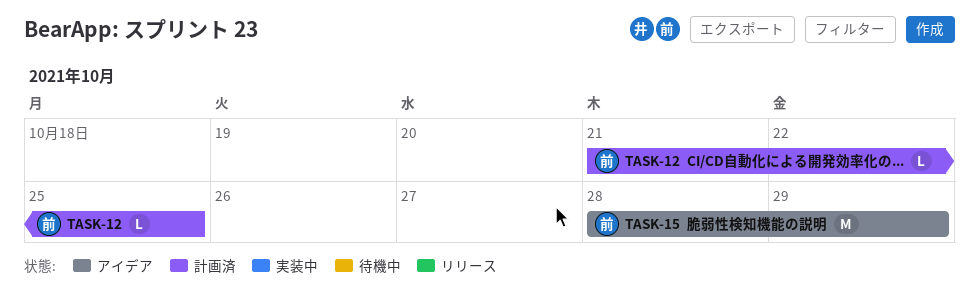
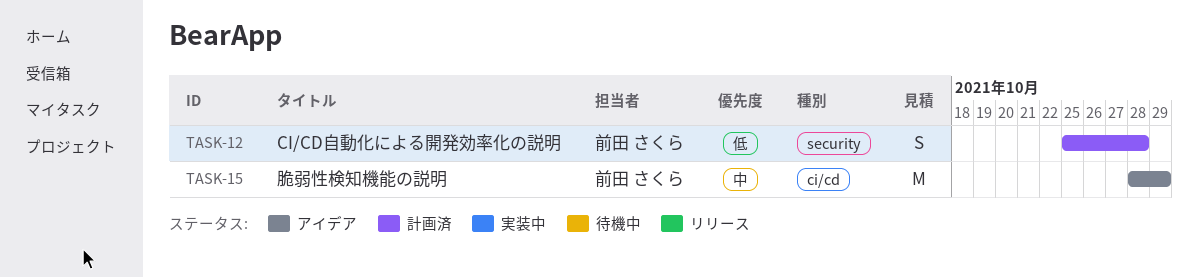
TASK-12, estimate: L -> S
TASK-12, start: Oct 21 -> Oct 25
TASK-12, due: Oct 25 -> Oct 28

